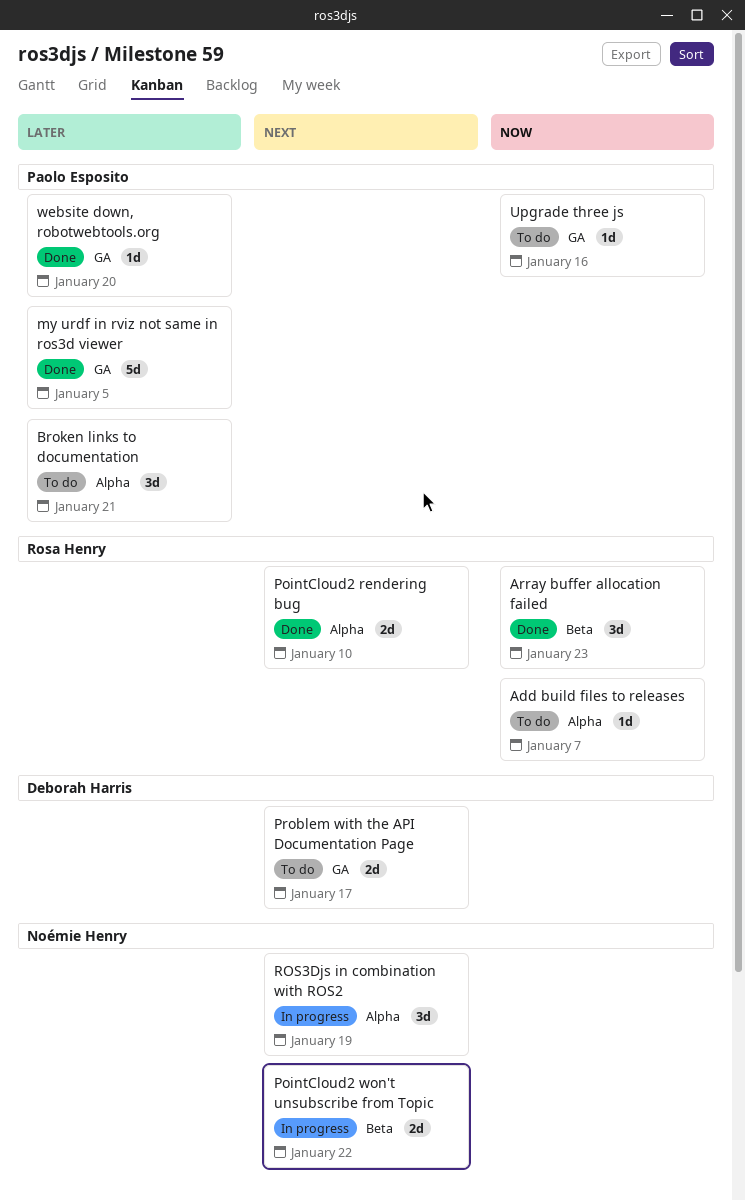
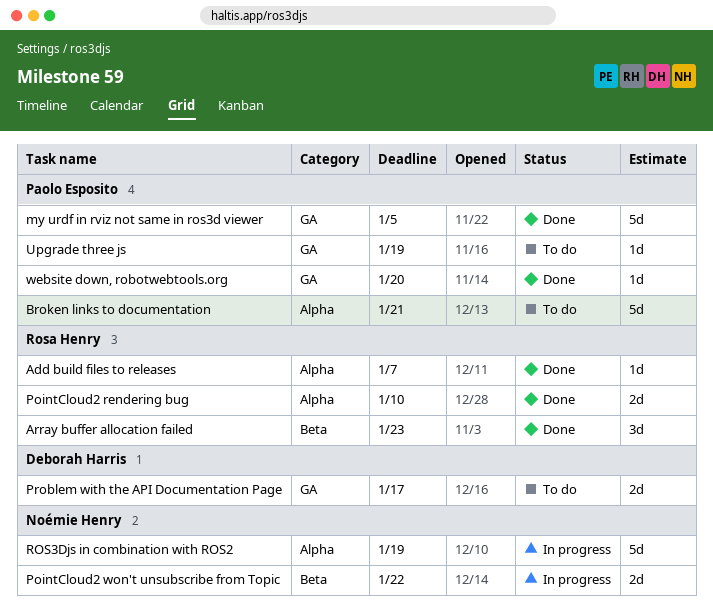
Add build files to releases, status: To do -> Done
Broken links to documentation, estimate: 3d -> 5d
ROS3Djs in combination with ROS2, estimate: 3d -> 5d
Upgrade three js, due: Jan 16 -> Jan 19

